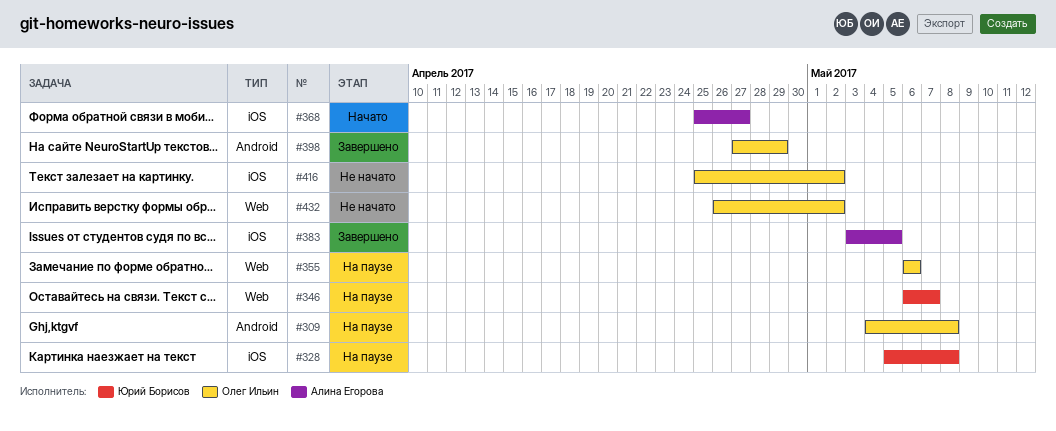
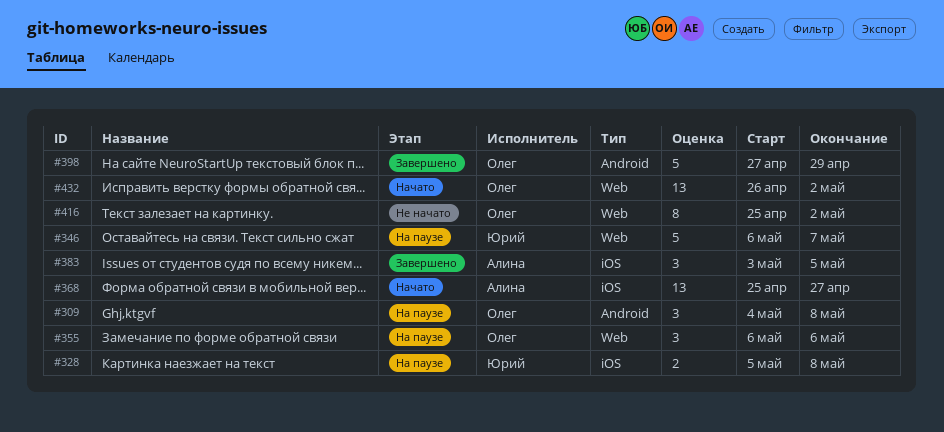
#416, label: iOS -> Web
#432, status: Не начато -> Начато

